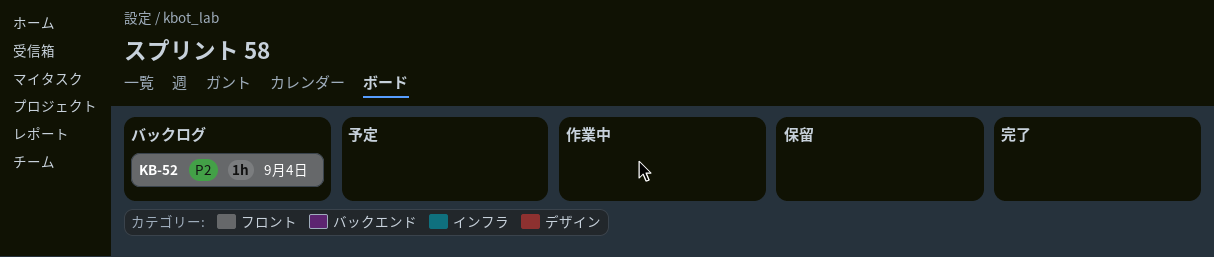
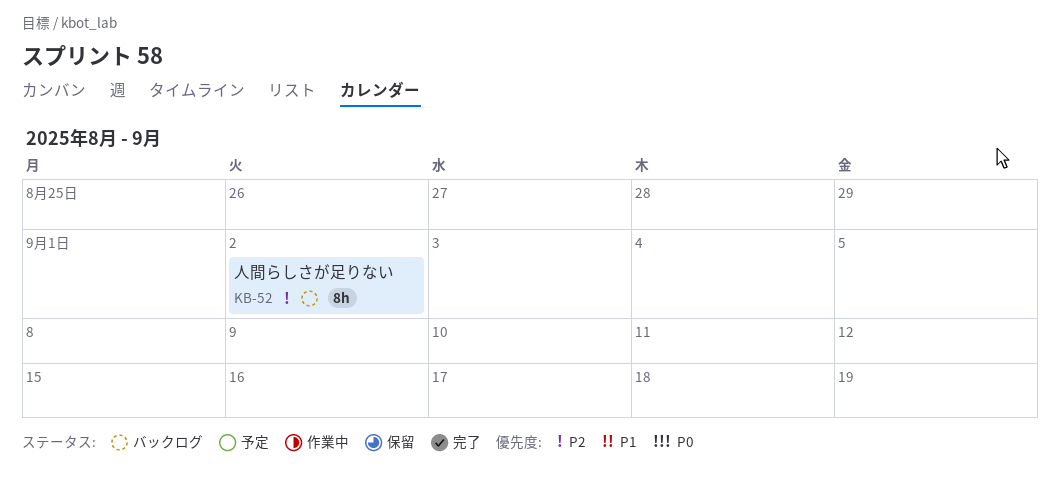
KB-52, estimate: 1h -> 8h
KB-52, due: Sep 4 -> Sep 2

